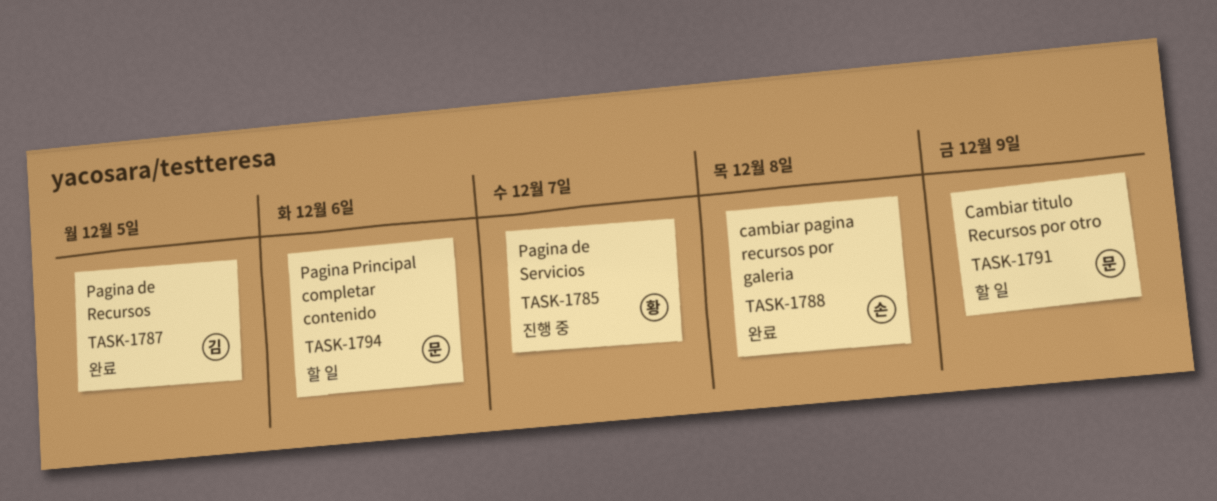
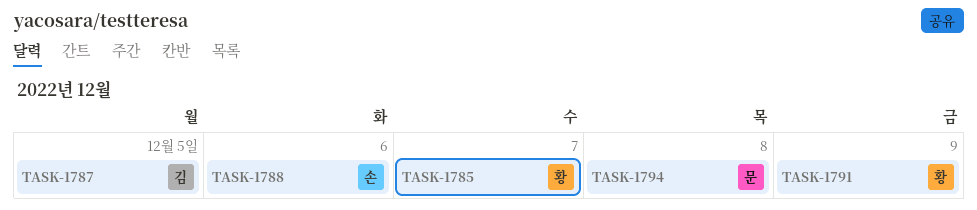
TASK-1788, due: Dec 8 -> Dec 6
TASK-1791, owner: 문 -> 황
TASK-1794, due: Dec 6 -> Dec 8

